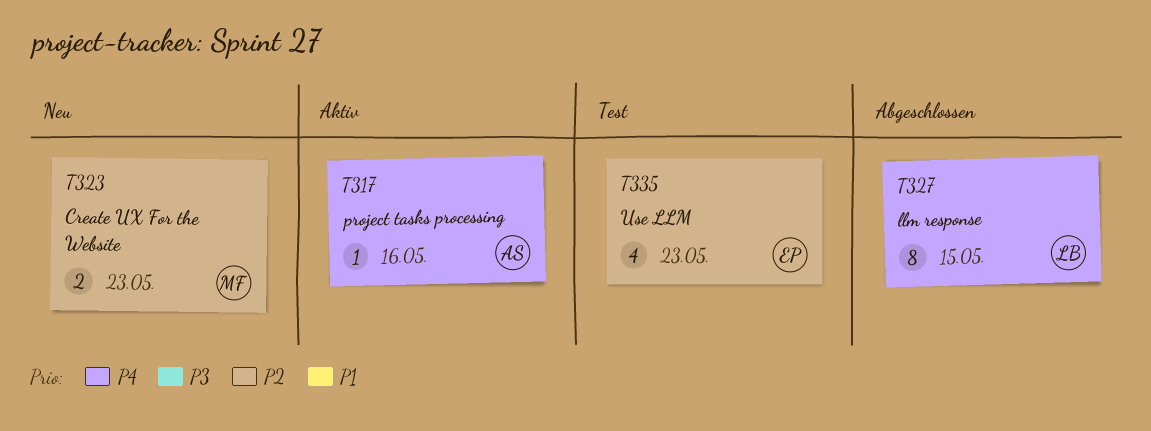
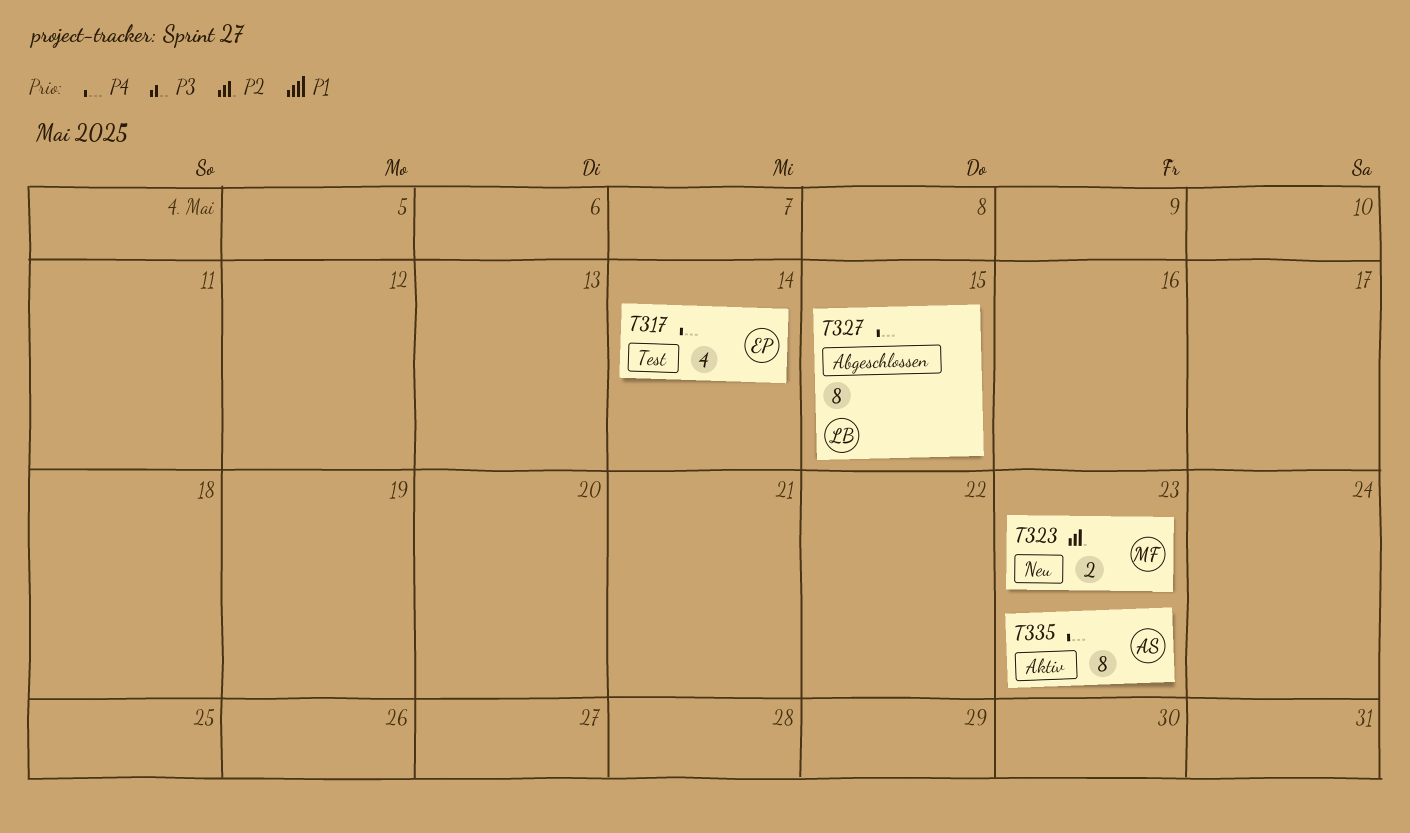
T317, status: Aktiv -> Test
T317, owner: AS -> EP
T317, estimate: 1 -> 4
T317, due: May 16 -> May 14
T335, status: Test -> Aktiv
T335, owner: EP -> AS
T335, priority: P2 -> P4
T335, estimate: 4 -> 8

